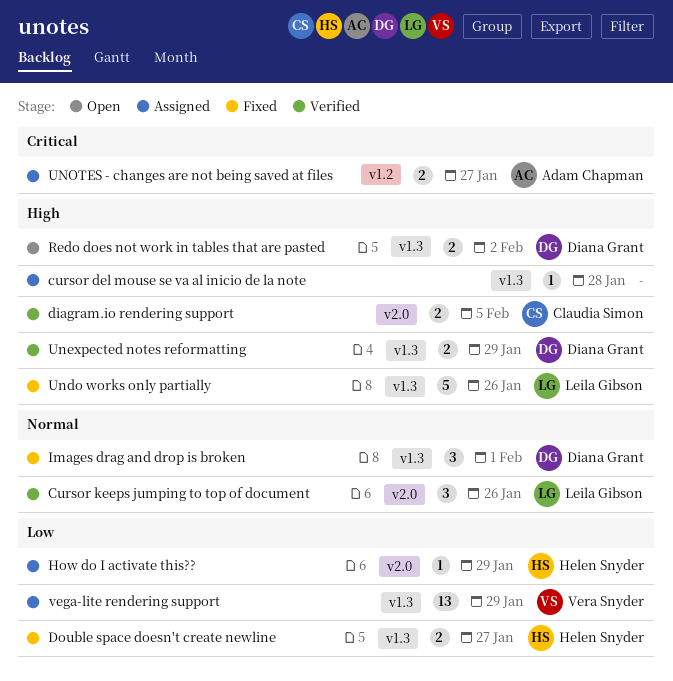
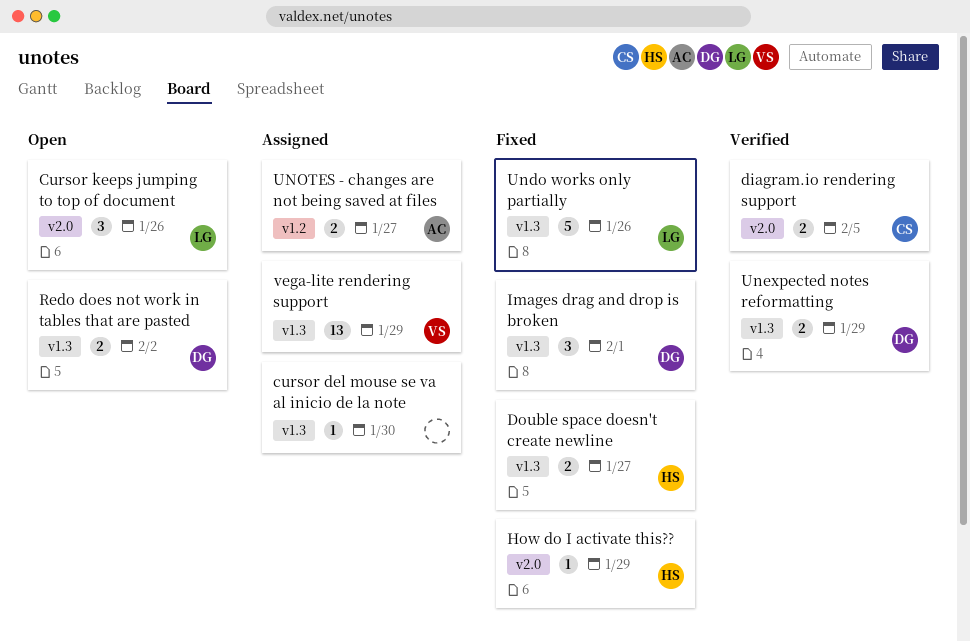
cursor del mouse se va al inicio de la note, due: Jan 28 -> Jan 30
Cursor keeps jumping to top of document, status: Verified -> Open
How do I activate this??, status: Assigned -> Fixed

